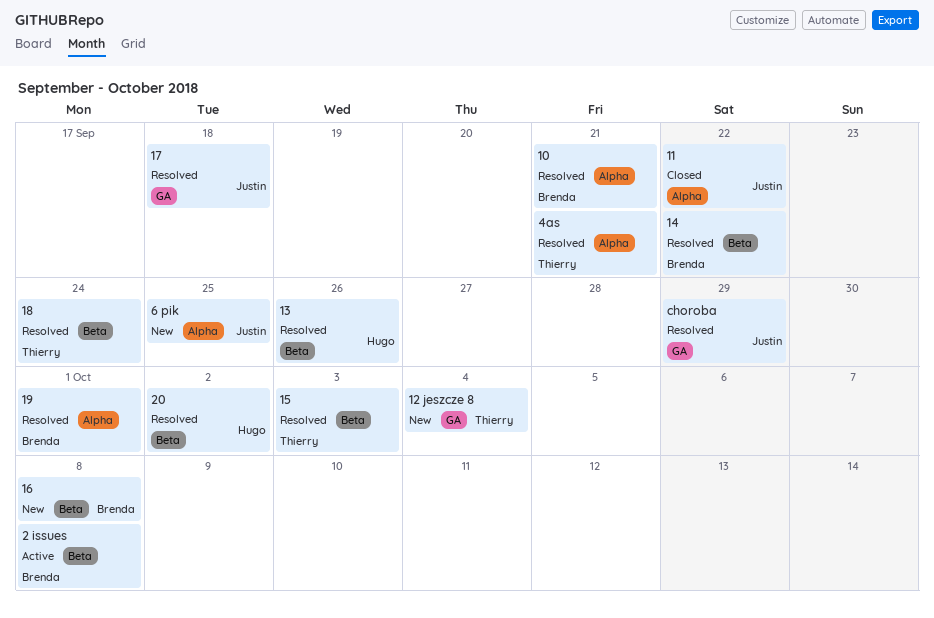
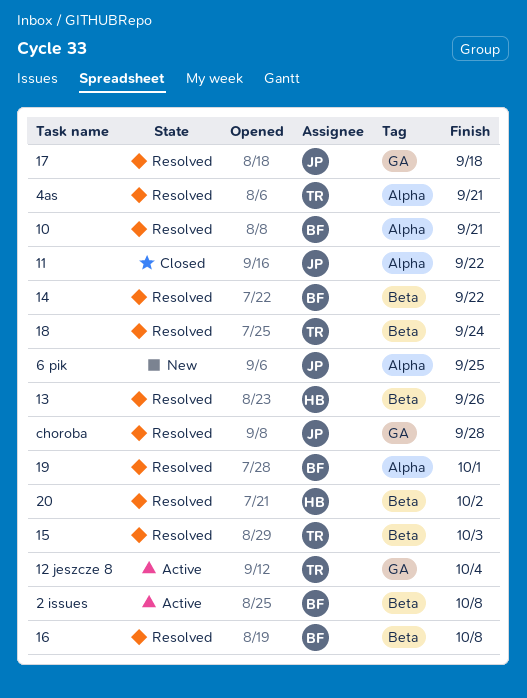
12 jeszcze 8, status: New -> Active
16, status: New -> Resolved
choroba, due: Sep 29 -> Sep 28

